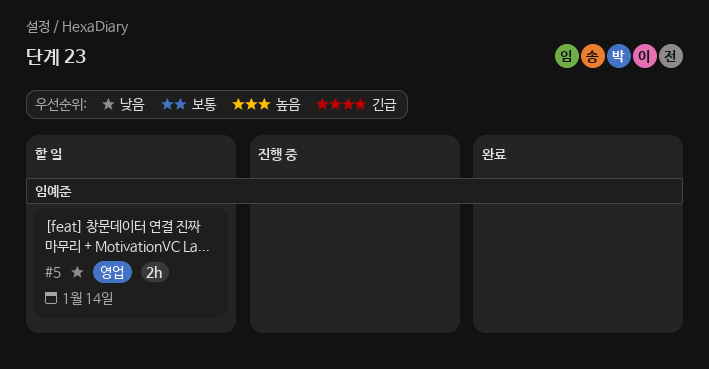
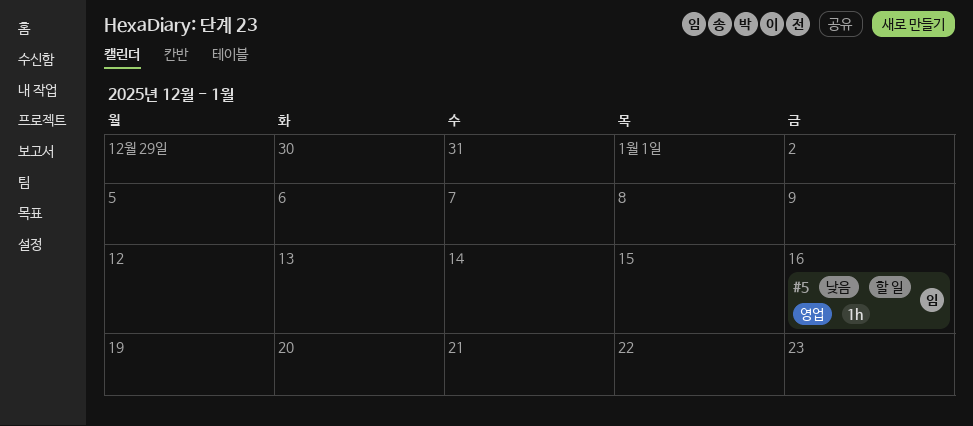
#5, estimate: 2h -> 1h
#5, due: Jan 14 -> Jan 16

